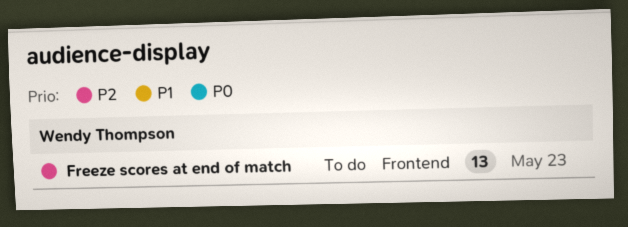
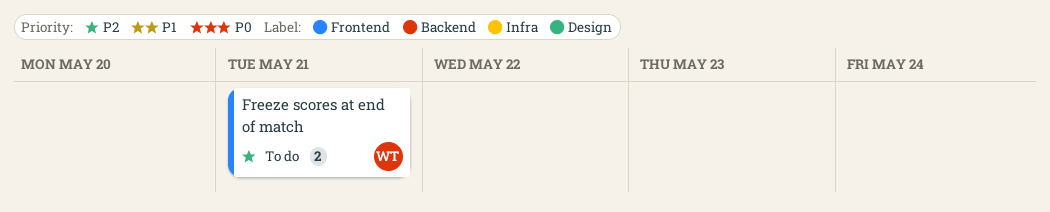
Freeze scores at end of match, estimate: 13 -> 2
Freeze scores at end of match, due: May 23 -> May 21

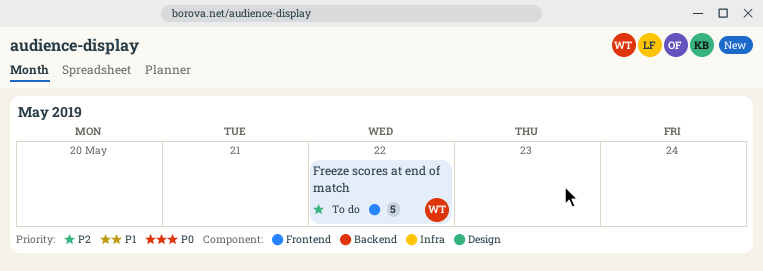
Freeze scores at end of match, estimate: 2 -> 5
Freeze scores at end of match, due: May 21 -> May 22

